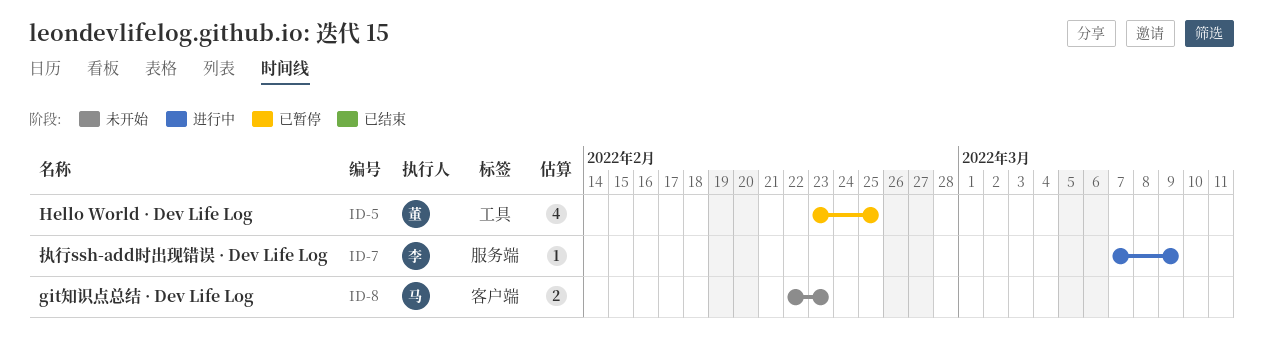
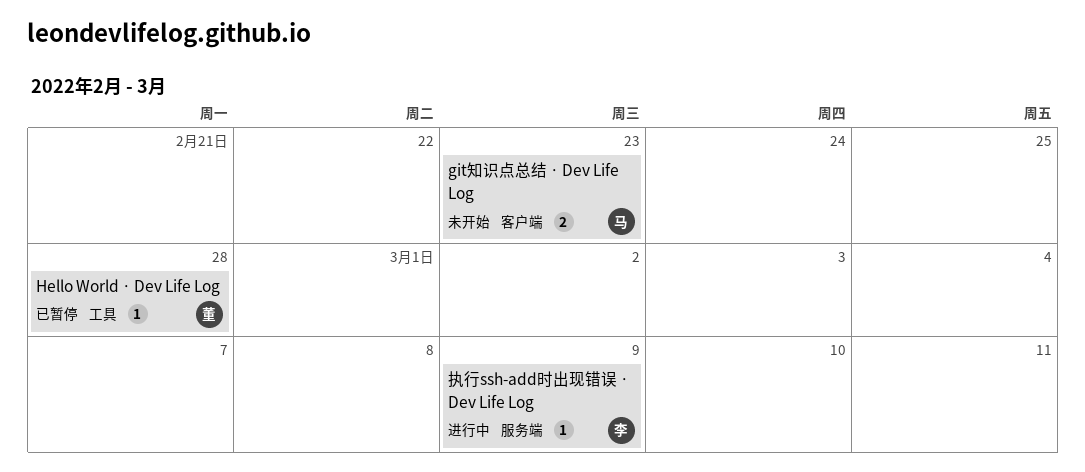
Hello World · Dev Life Log, estimate: 4 -> 1
Hello World · Dev Life Log, due: Feb 25 -> Feb 28

